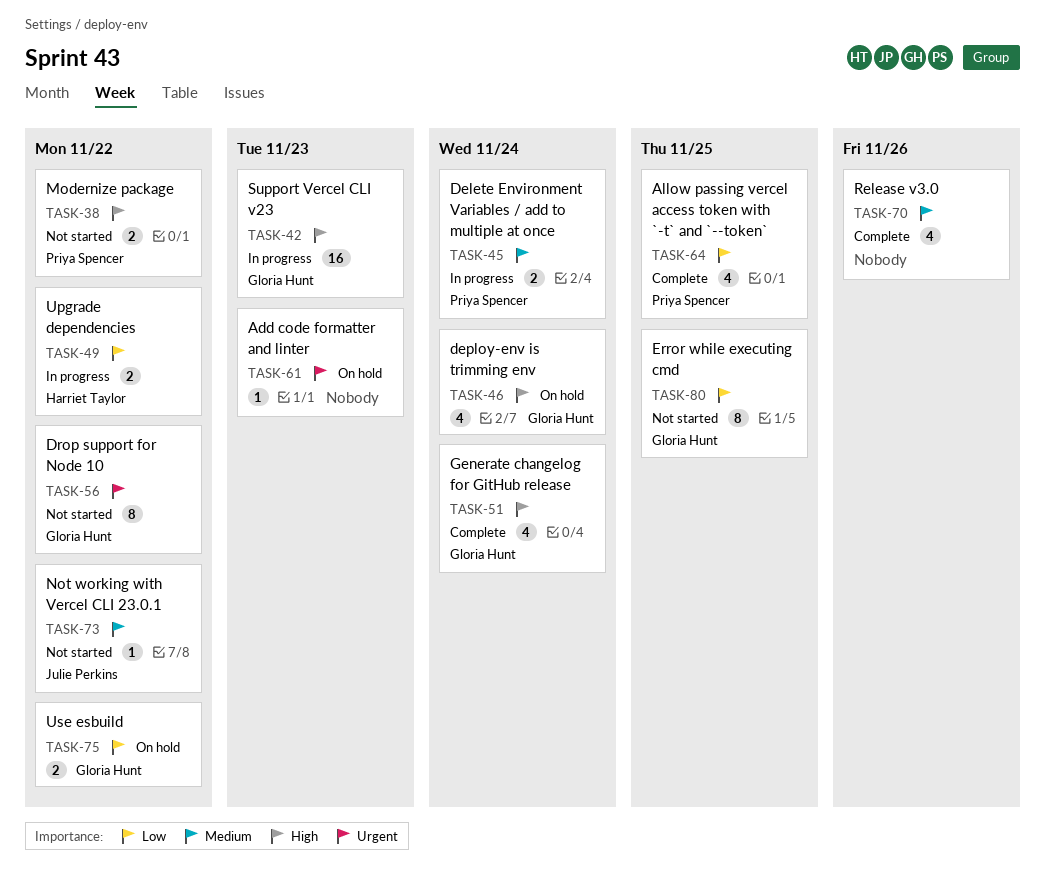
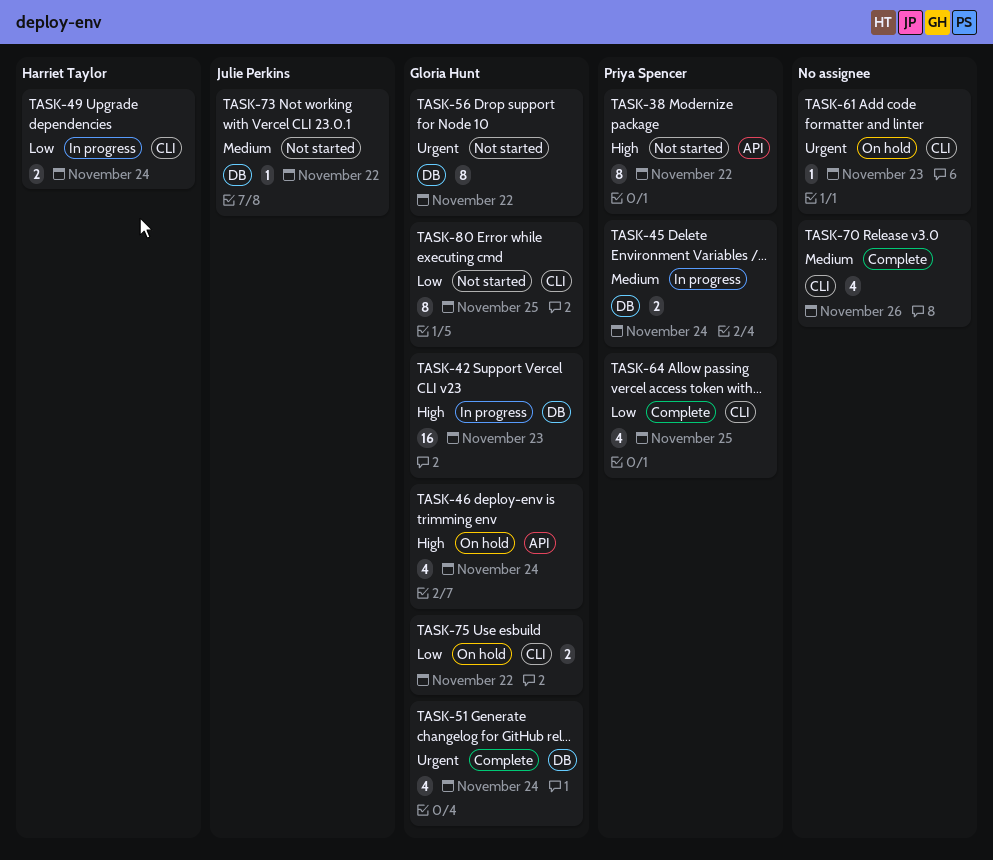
TASK-38, estimate: 2 -> 8
TASK-49, due: Nov 22 -> Nov 24
TASK-51, priority: High -> Urgent

